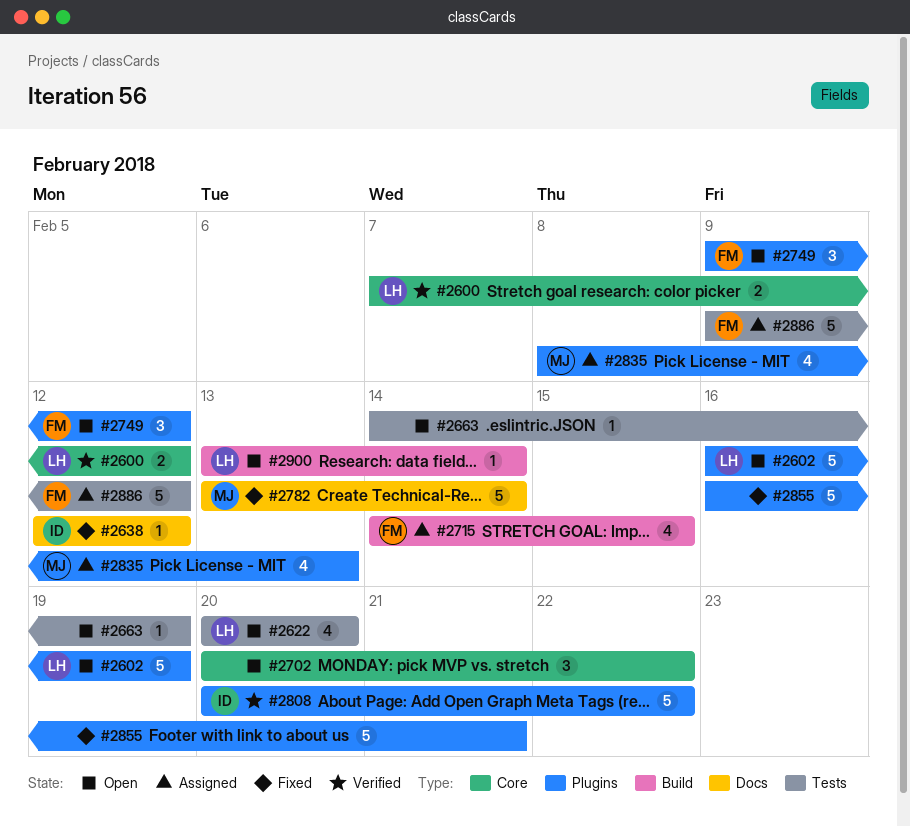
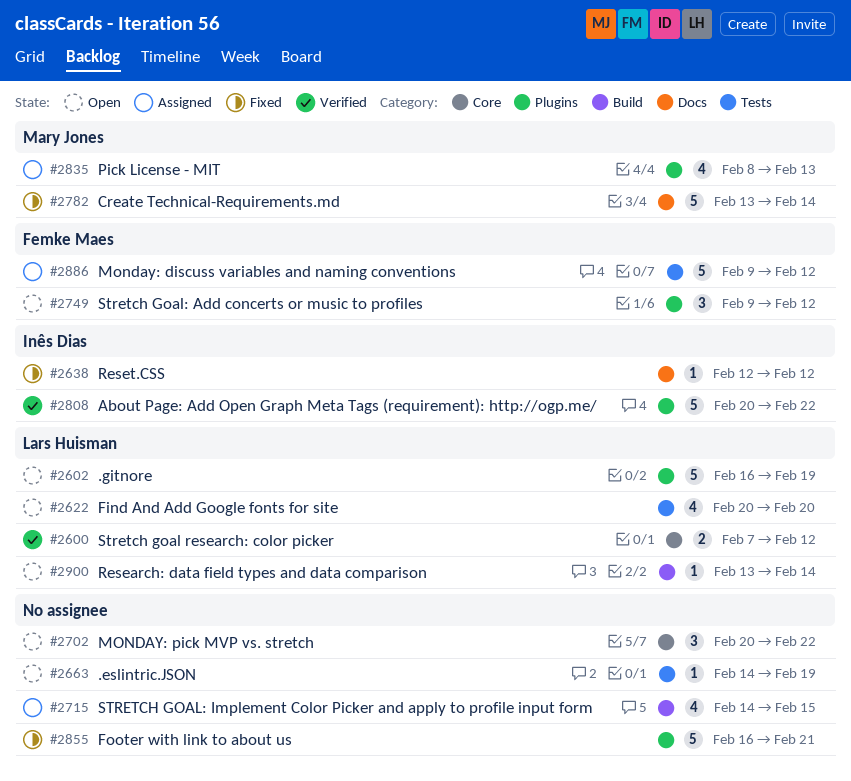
#2715, owner: Femke Maes -> none

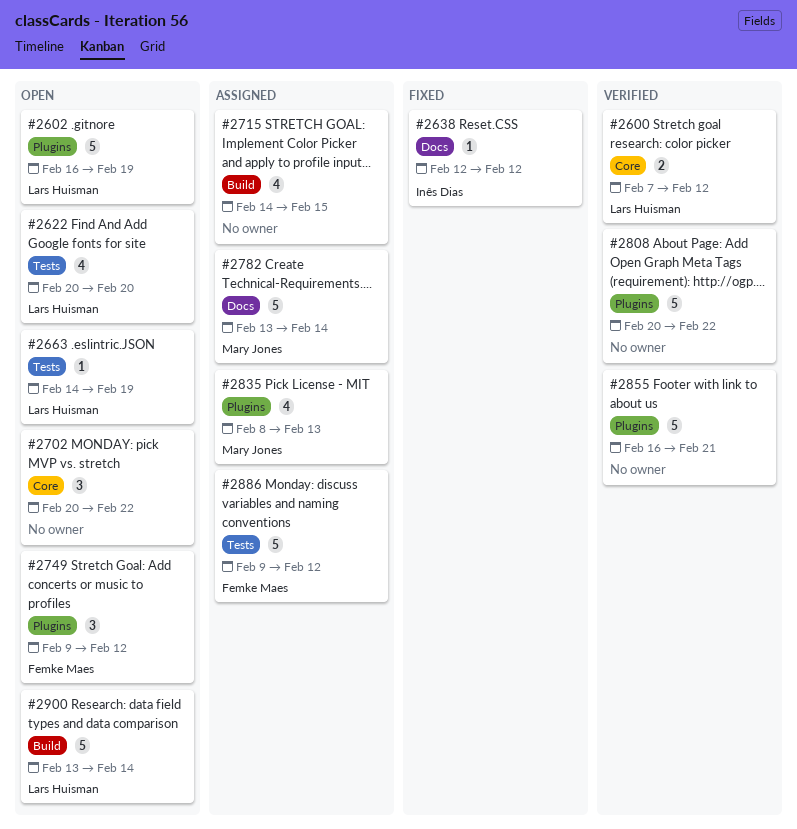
#2663, owner: none -> Lars Huisman
#2782, status: Fixed -> Assigned
#2808, owner: Inês Dias -> none
#2855, status: Fixed -> Verified
#2900, estimate: 1 -> 5

